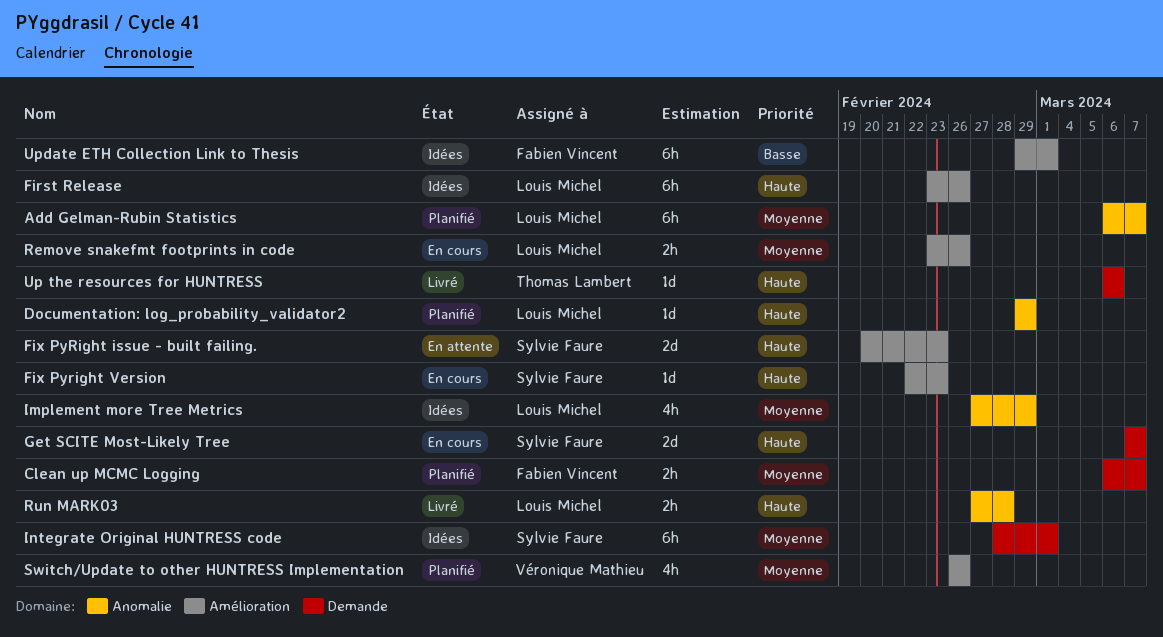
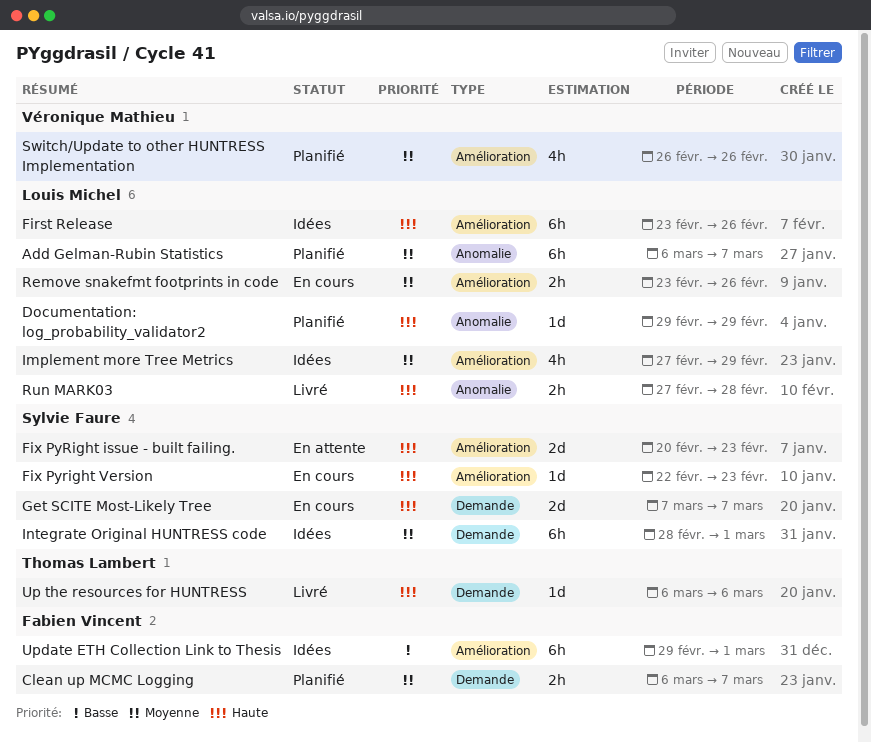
Implement more Tree Metrics, label: Anomalie -> Amélioration

